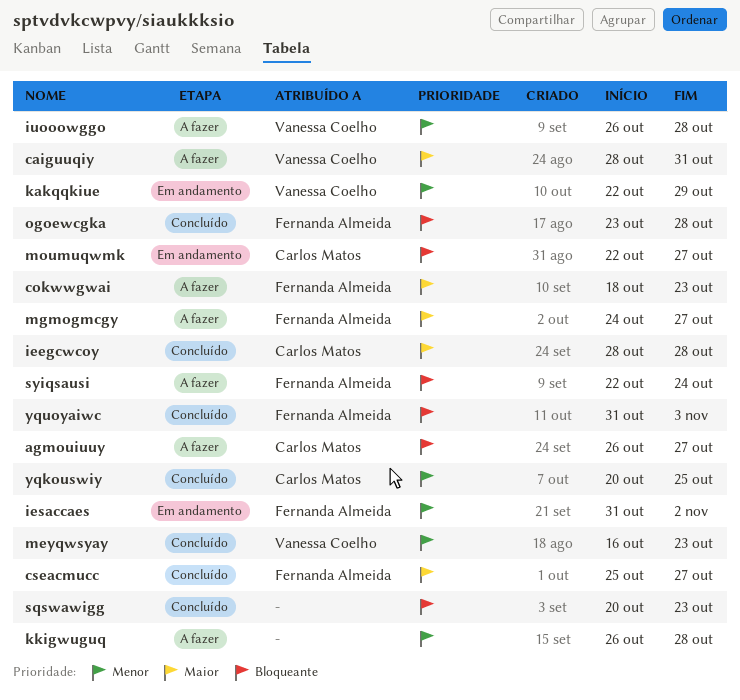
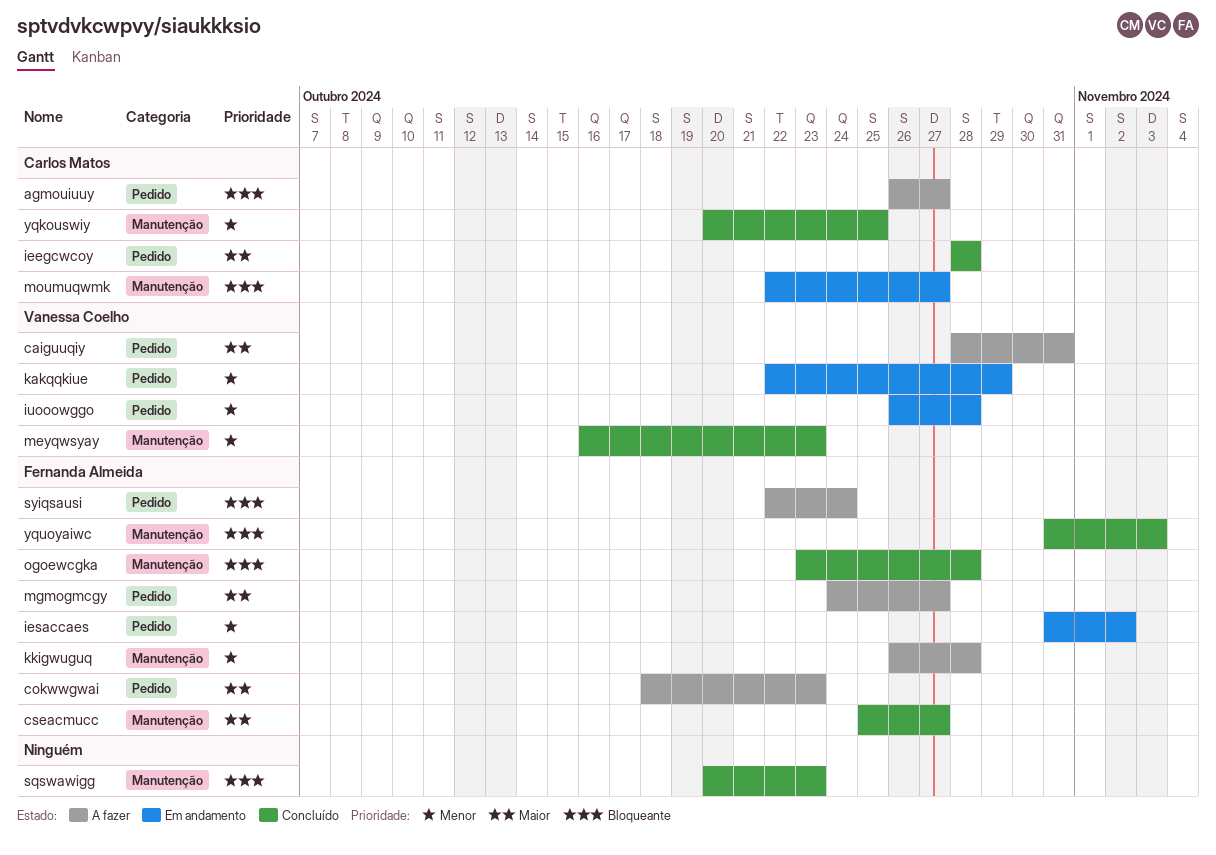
iuooowggo, status: A fazer -> Em andamento
kkigwuguq, owner: none -> Fernanda Almeida

